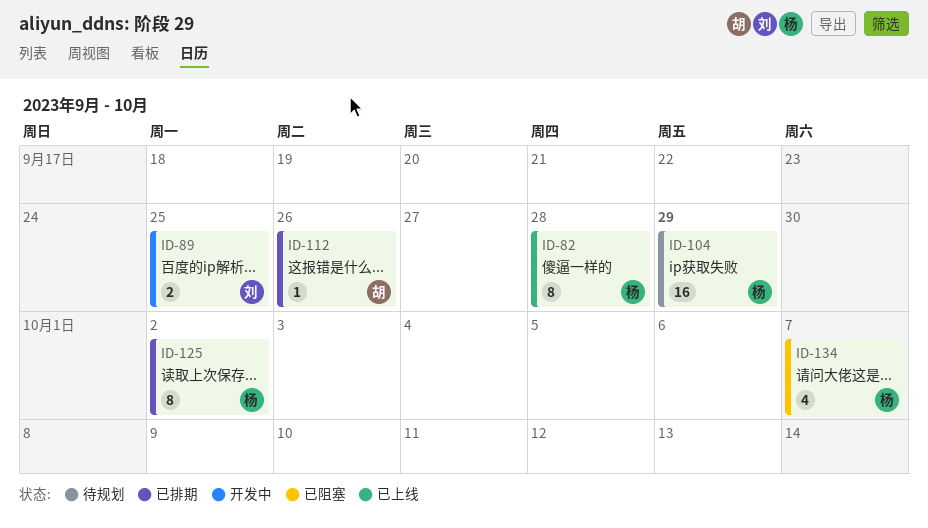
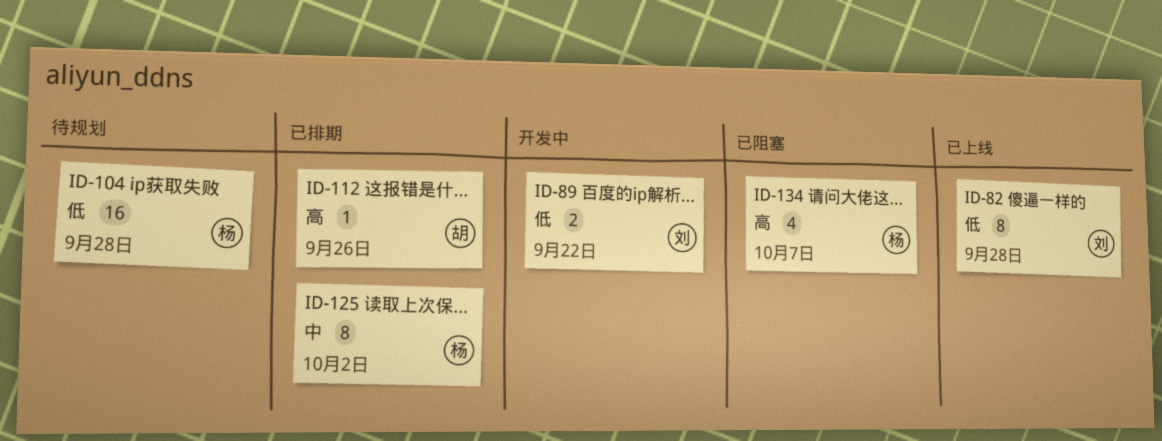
ID-82, owner: 杨 -> 刘
ID-89, due: Sep 25 -> Sep 22
ID-104, due: Sep 29 -> Sep 28

